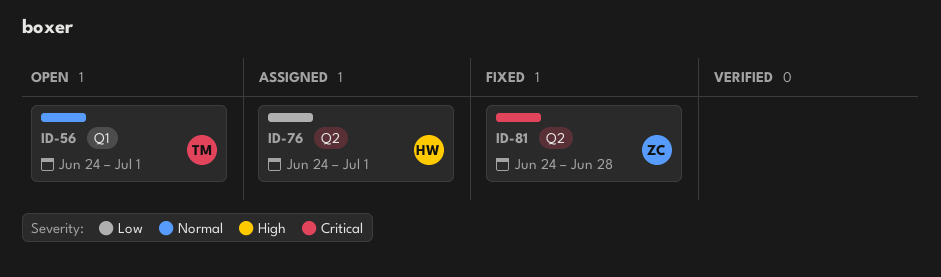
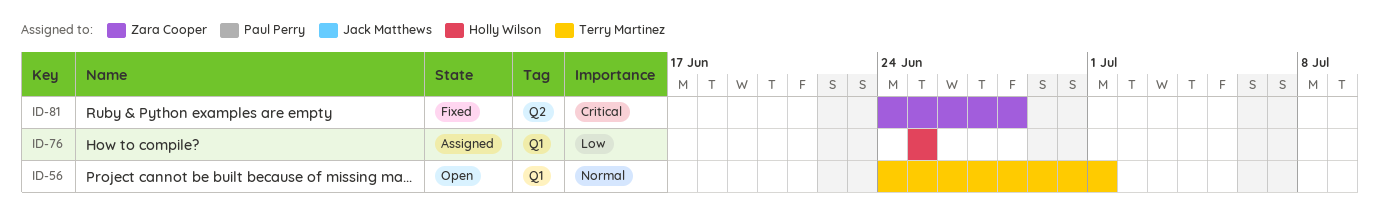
ID-76, label: Q2 -> Q1
ID-76, start: Jun 24 -> Jun 25
ID-76, due: Jul 1 -> Jun 25

